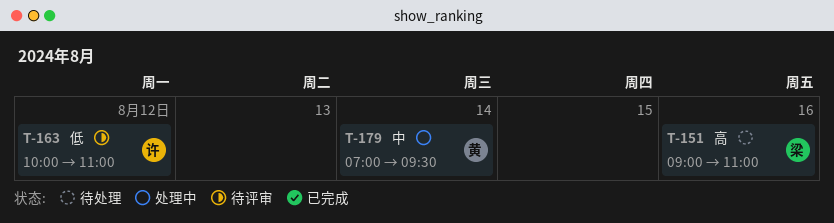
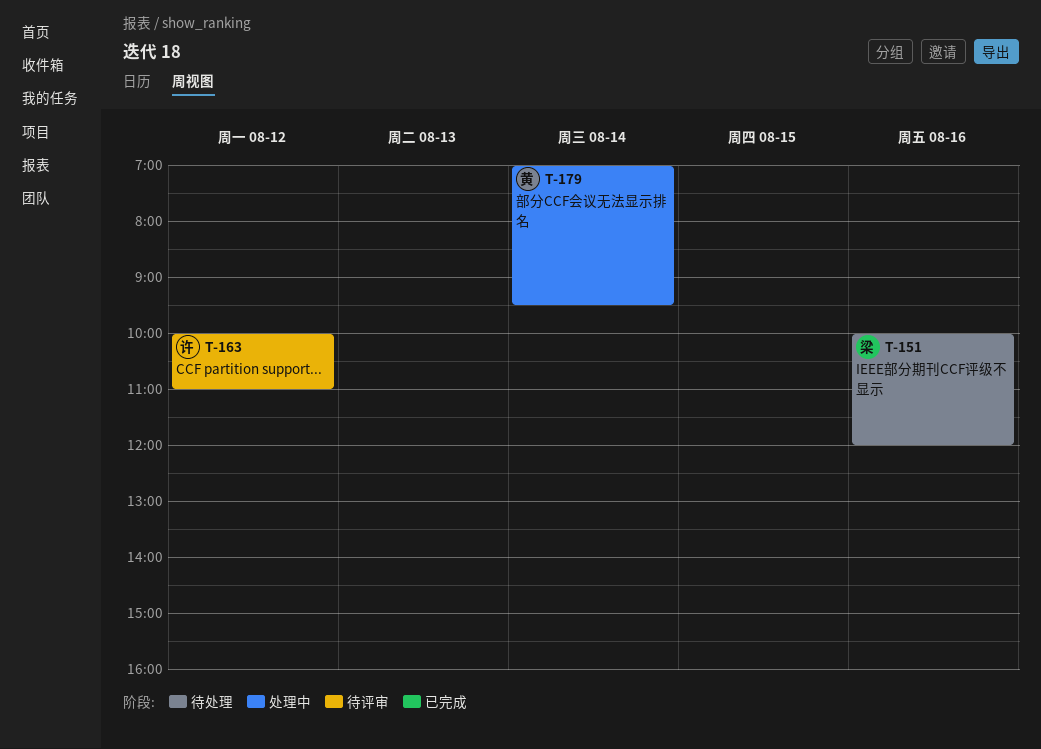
T-151, begins: 09:00 -> 10:00
T-151, ends: 11:00 -> 12:00

